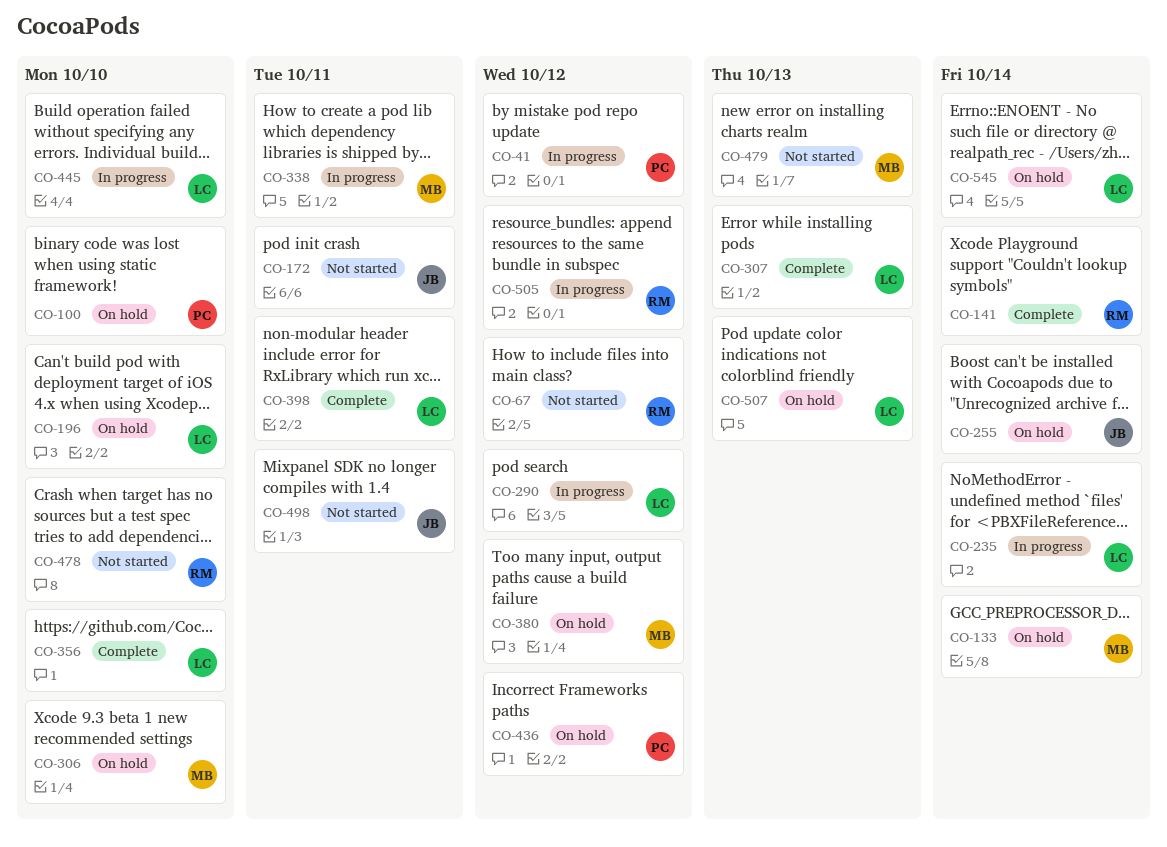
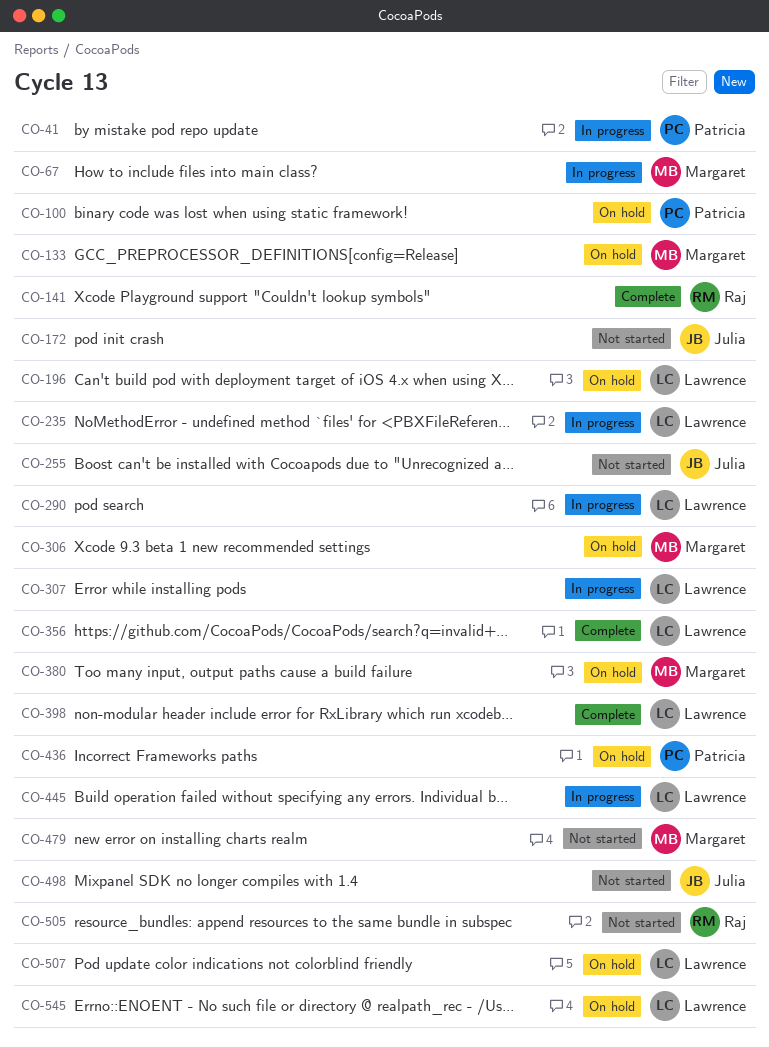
CO-67, status: Not started -> In progress
CO-67, owner: Raj -> Margaret
CO-255, status: On hold -> Not started
CO-307, status: Complete -> In progress
CO-338: present -> none
CO-478: present -> none
CO-505, status: In progress -> Not started

